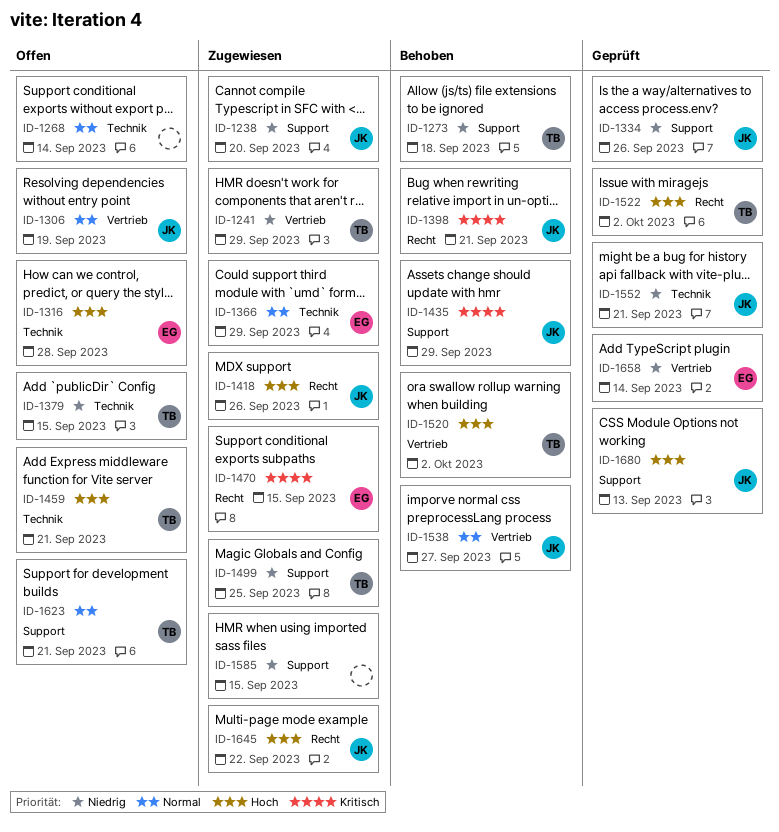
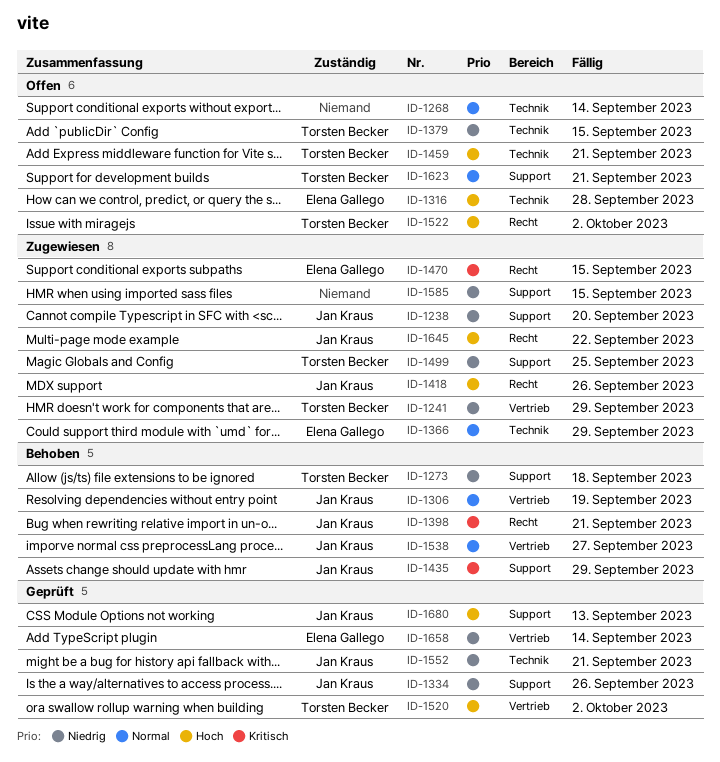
ID-1306, status: Offen -> Behoben
ID-1520, status: Behoben -> Geprüft
ID-1522, status: Geprüft -> Offen

